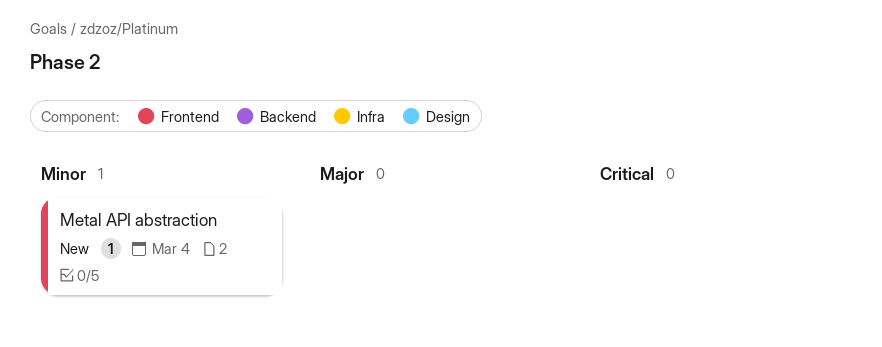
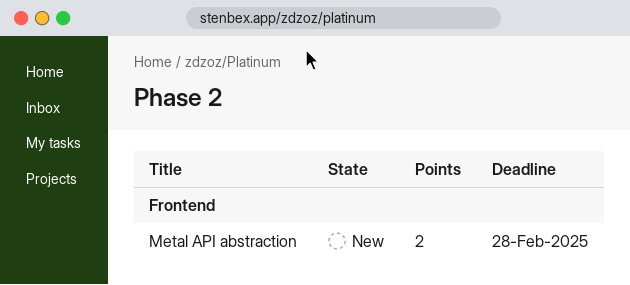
Metal API abstraction, estimate: 1 -> 2
Metal API abstraction, due: Mar 4 -> Feb 28

